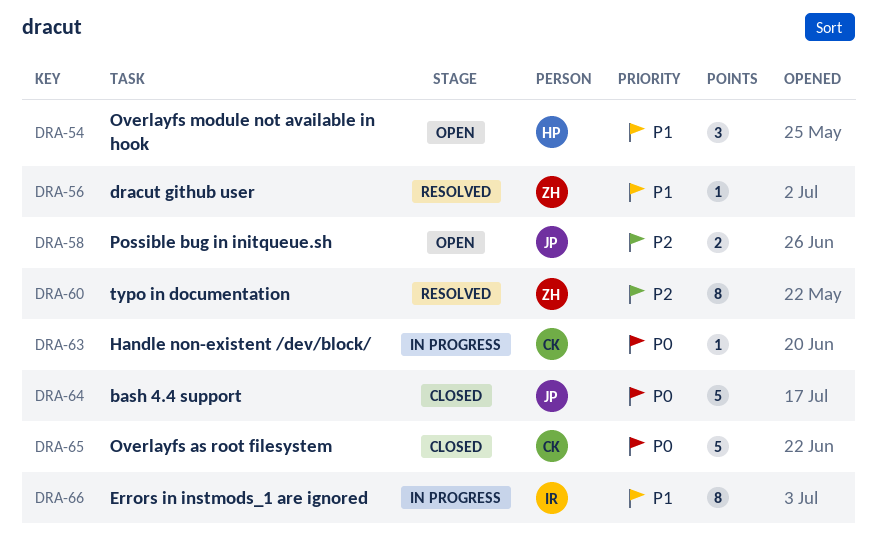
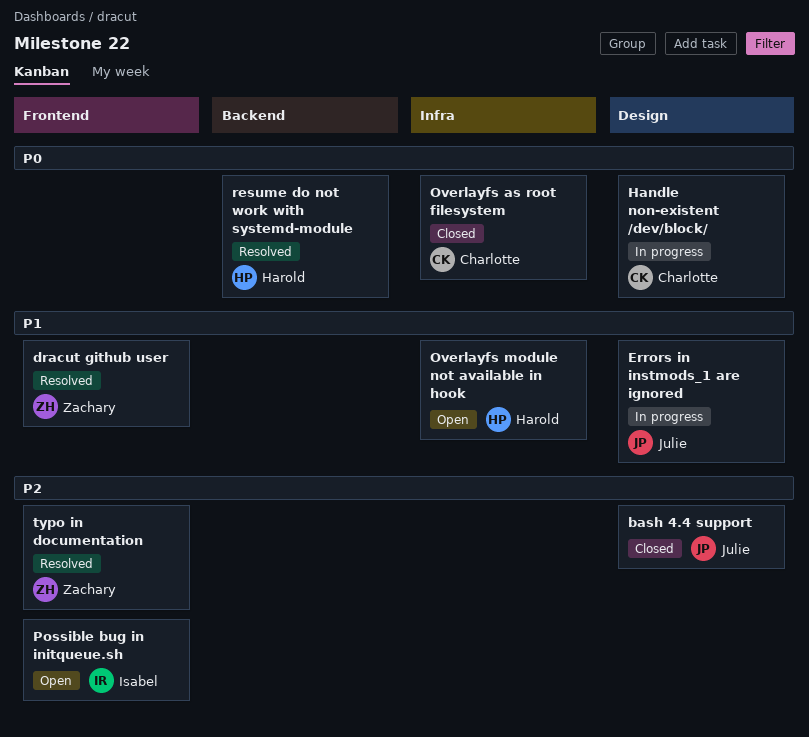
bash 4.4 support, priority: P0 -> P2
Errors in instmods_1 are ignored, owner: Isabel -> Julie
Possible bug in initqueue.sh, owner: Julie -> Isabel
resume do not work with systemd-module: none -> present

